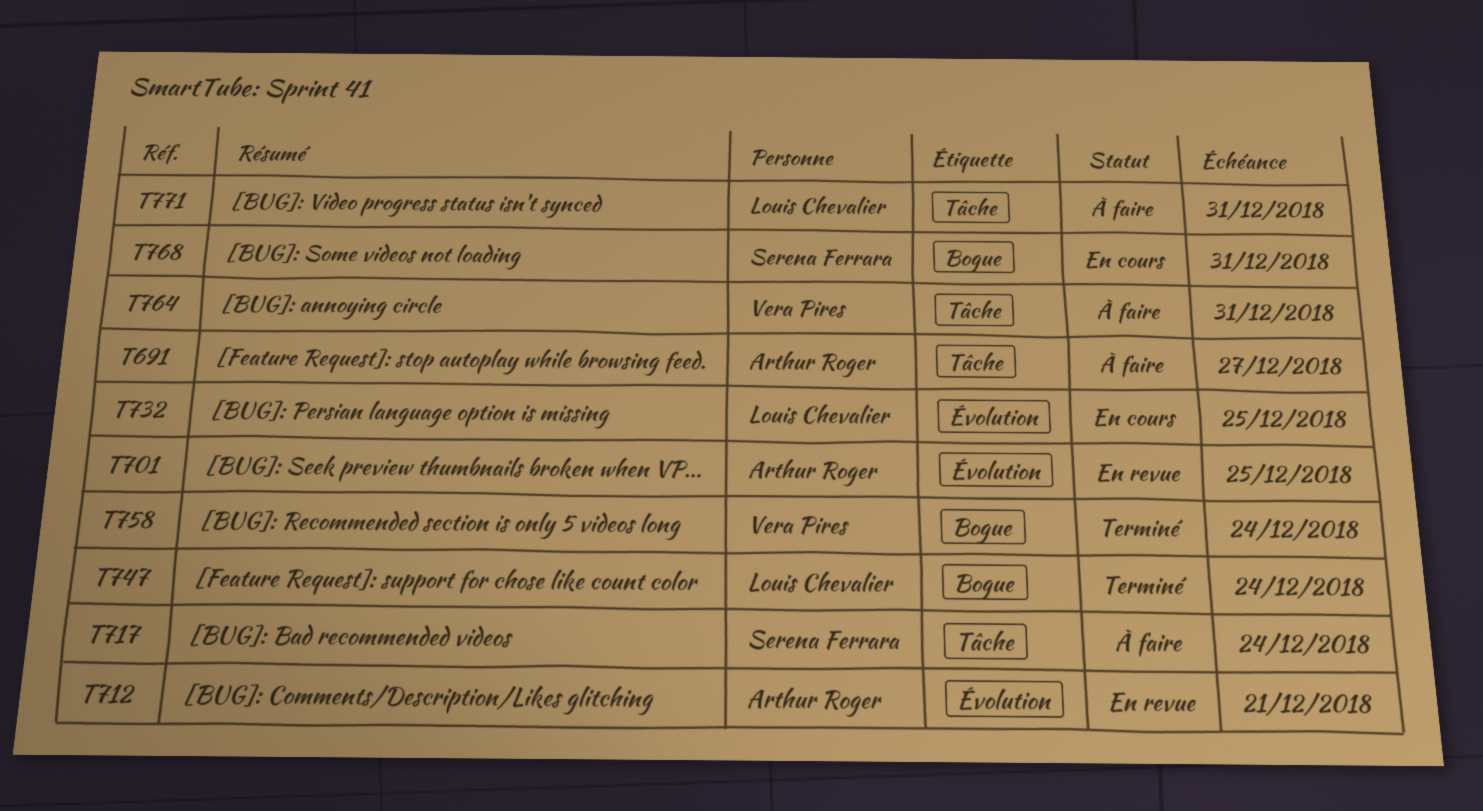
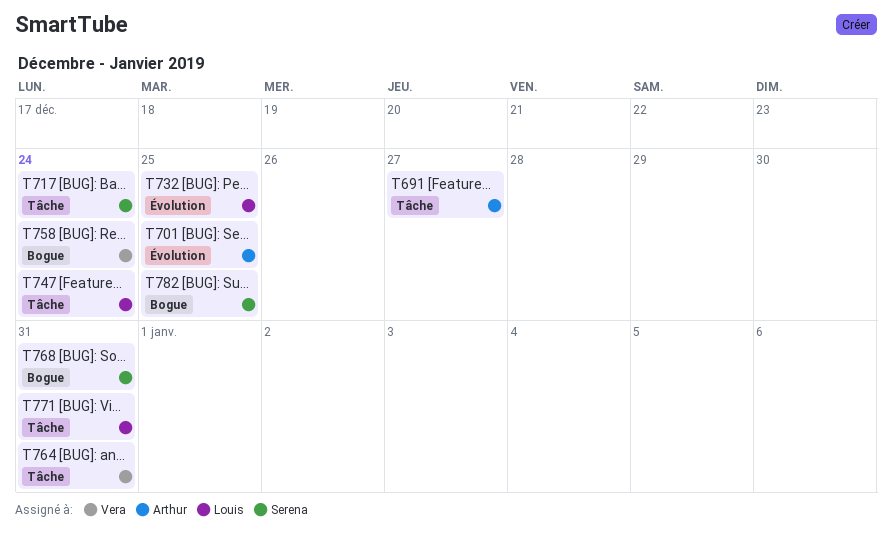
T712: present -> none
T747, label: Bogue -> Tâche
T782: none -> present

